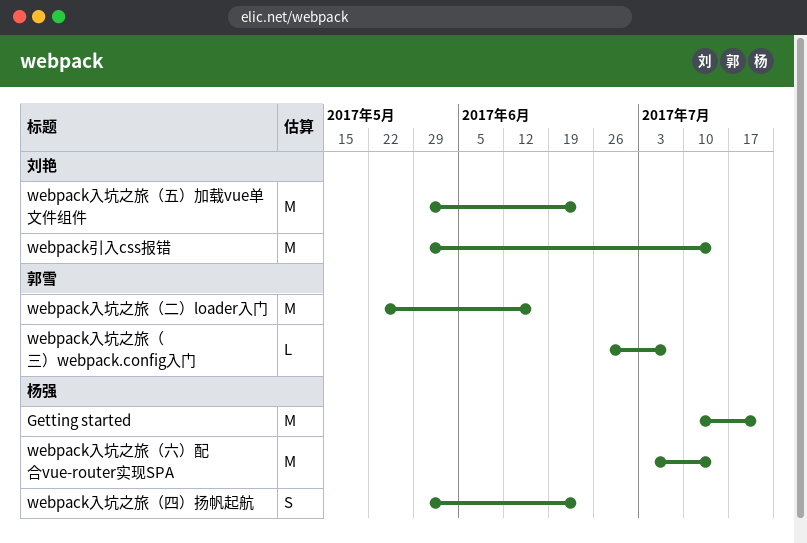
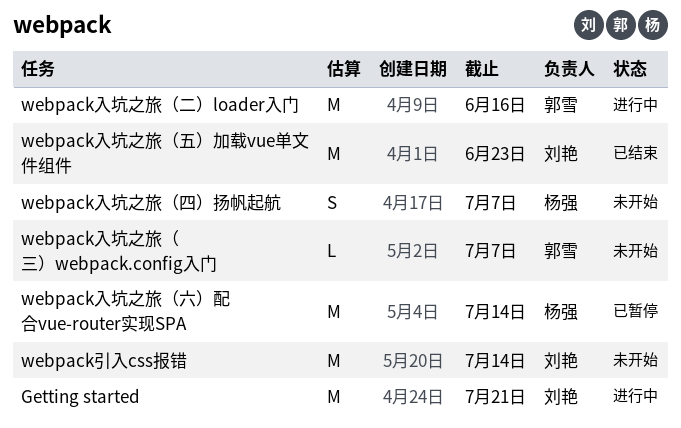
Getting started, owner: 杨强 -> 刘艳
webpack入坑之旅（四）扬帆起航, due: Jun 23 -> Jul 7

